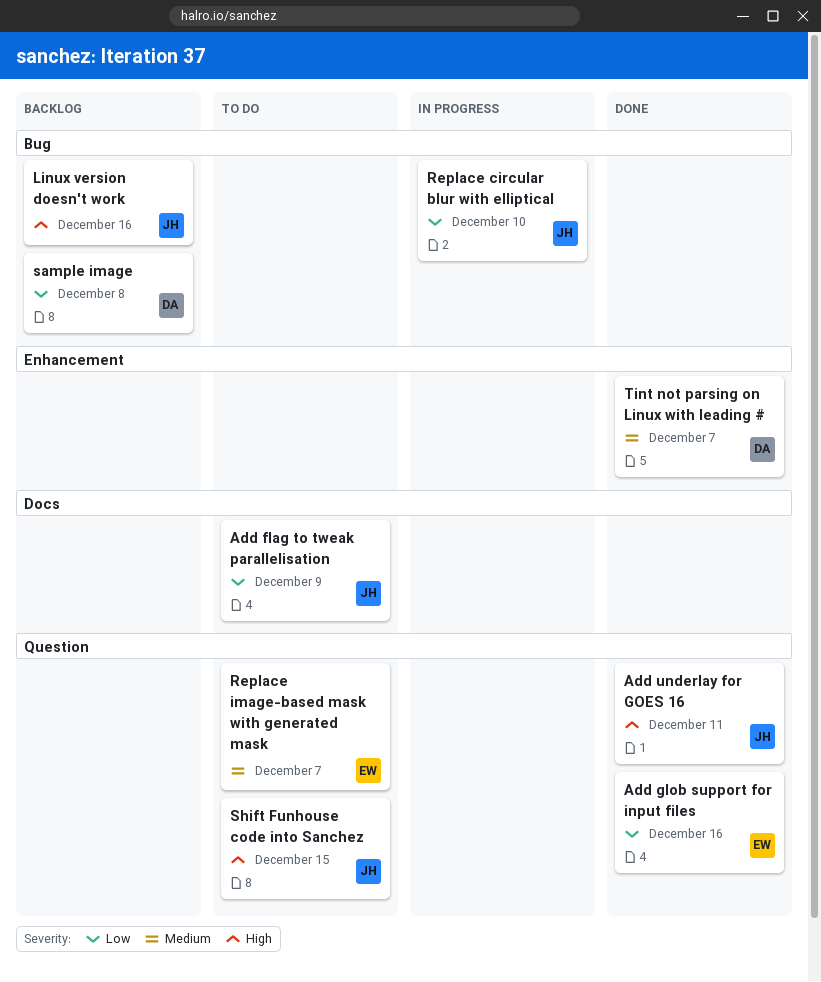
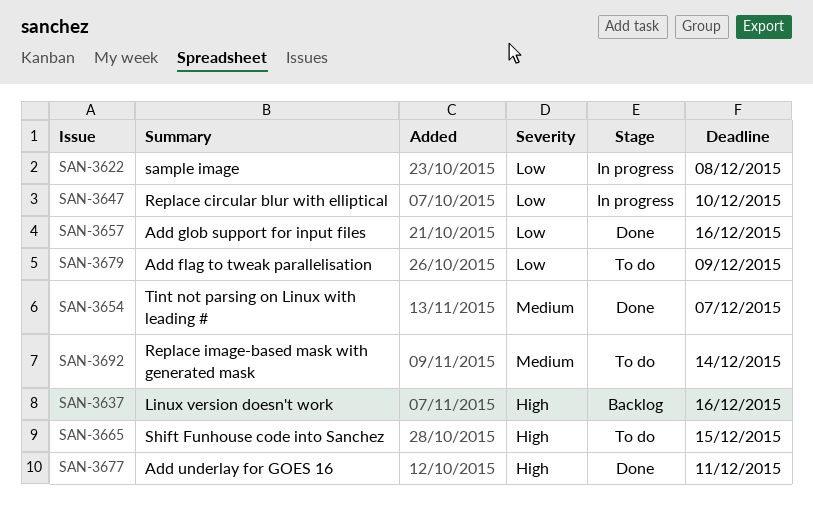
Replace image-based mask with generated mask, due: Dec 7 -> Dec 14
sample image, status: Backlog -> In progress

